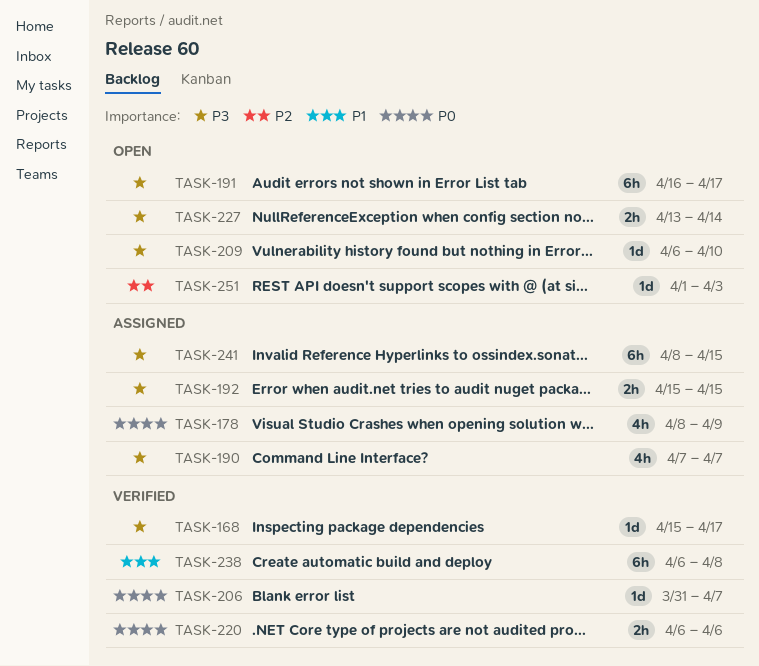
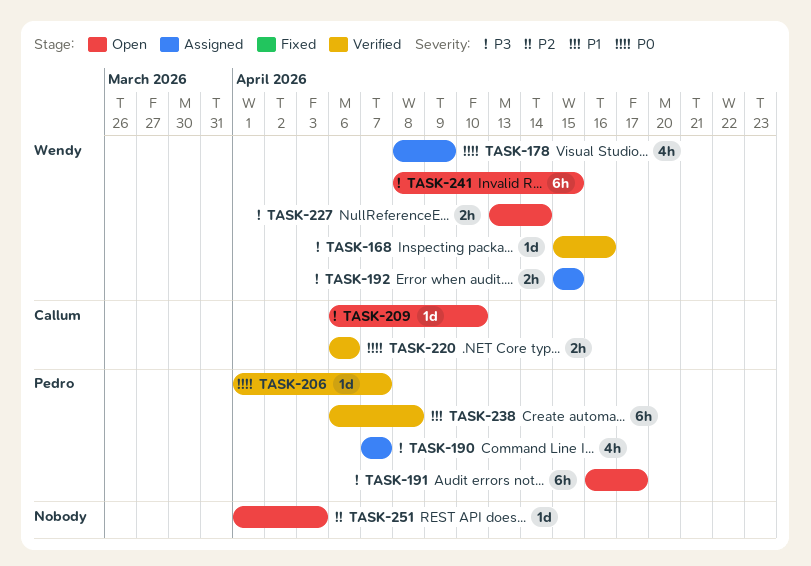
TASK-168, due: Apr 17 -> Apr 16
TASK-206, start: Mar 31 -> Apr 1
TASK-241, status: Assigned -> Open

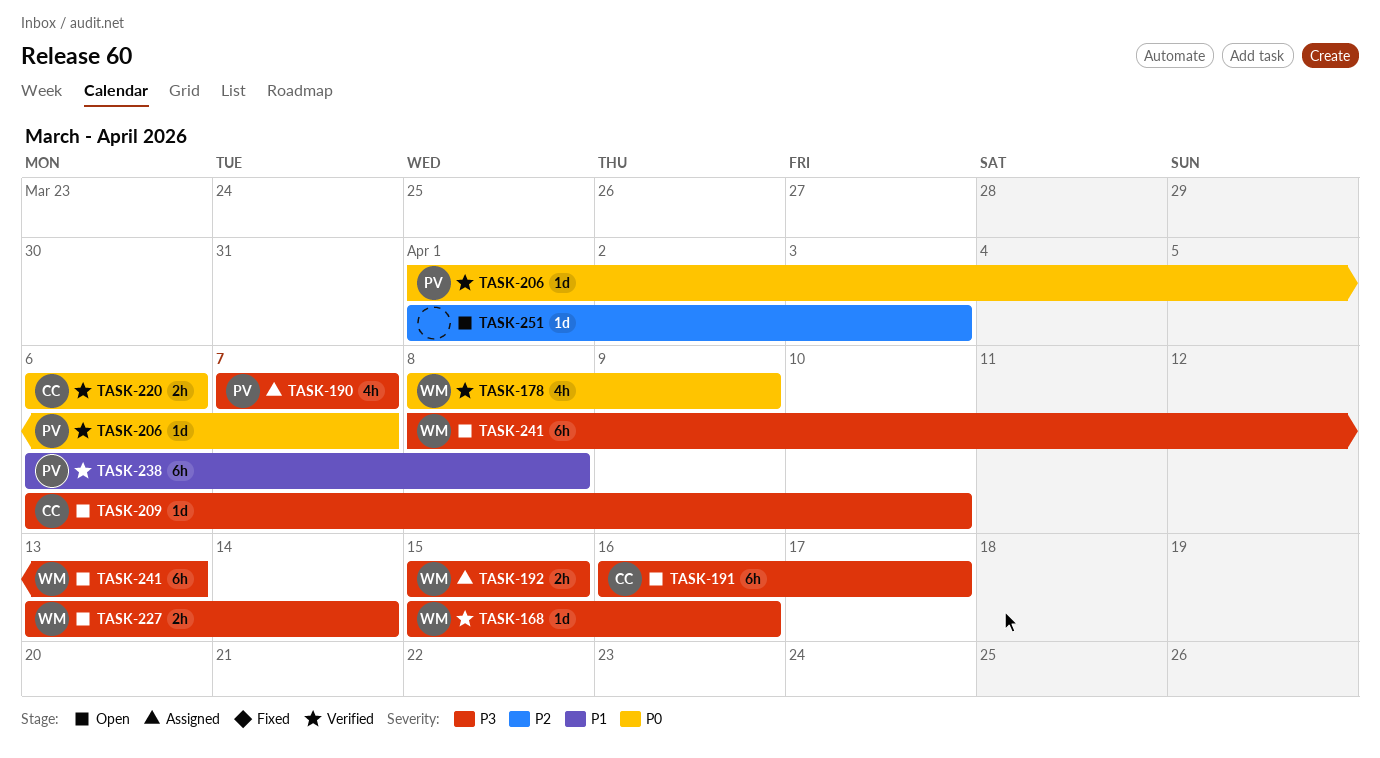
TASK-178, status: Assigned -> Verified
TASK-191, owner: Pedro -> Callum
TASK-241, due: Apr 15 -> Apr 13

